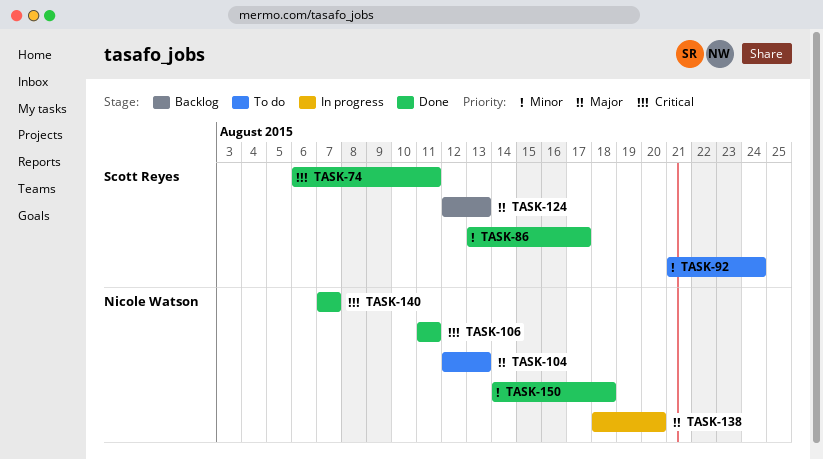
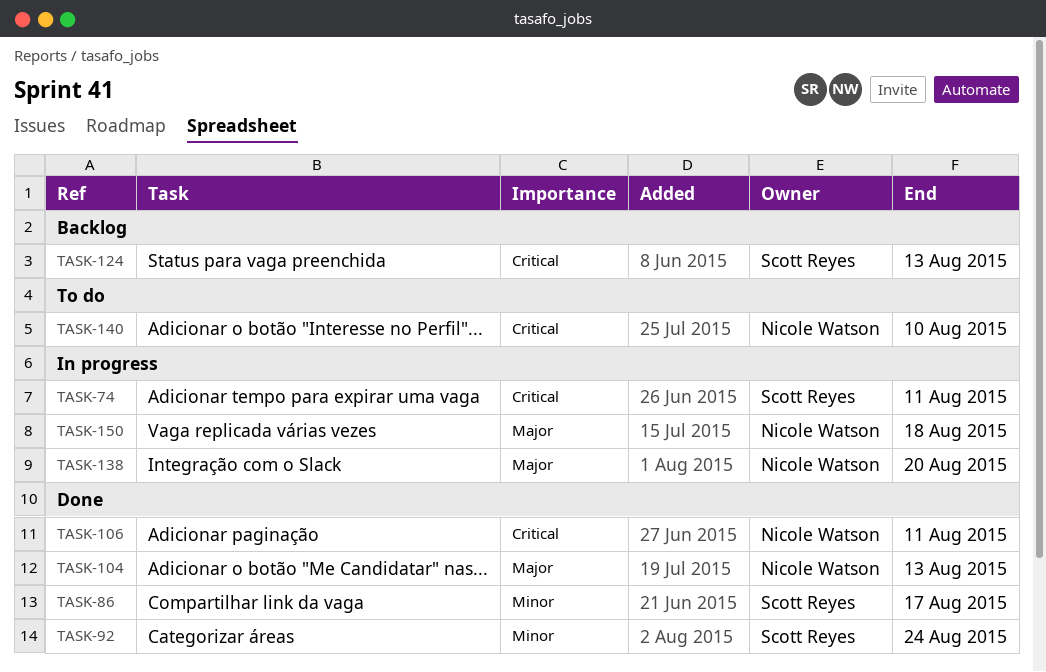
TASK-74, status: Done -> In progress
TASK-92, status: To do -> Done
TASK-104, status: To do -> Done
TASK-124, priority: Major -> Critical
TASK-140, status: Done -> To do
TASK-140, due: Aug 7 -> Aug 10
TASK-150, status: Done -> In progress
TASK-150, priority: Minor -> Major

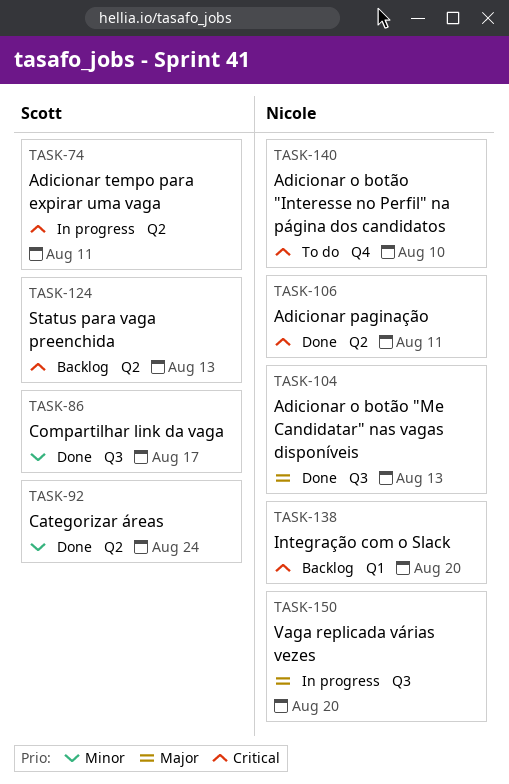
TASK-138, status: In progress -> Backlog
TASK-138, priority: Major -> Critical
TASK-150, due: Aug 18 -> Aug 20

